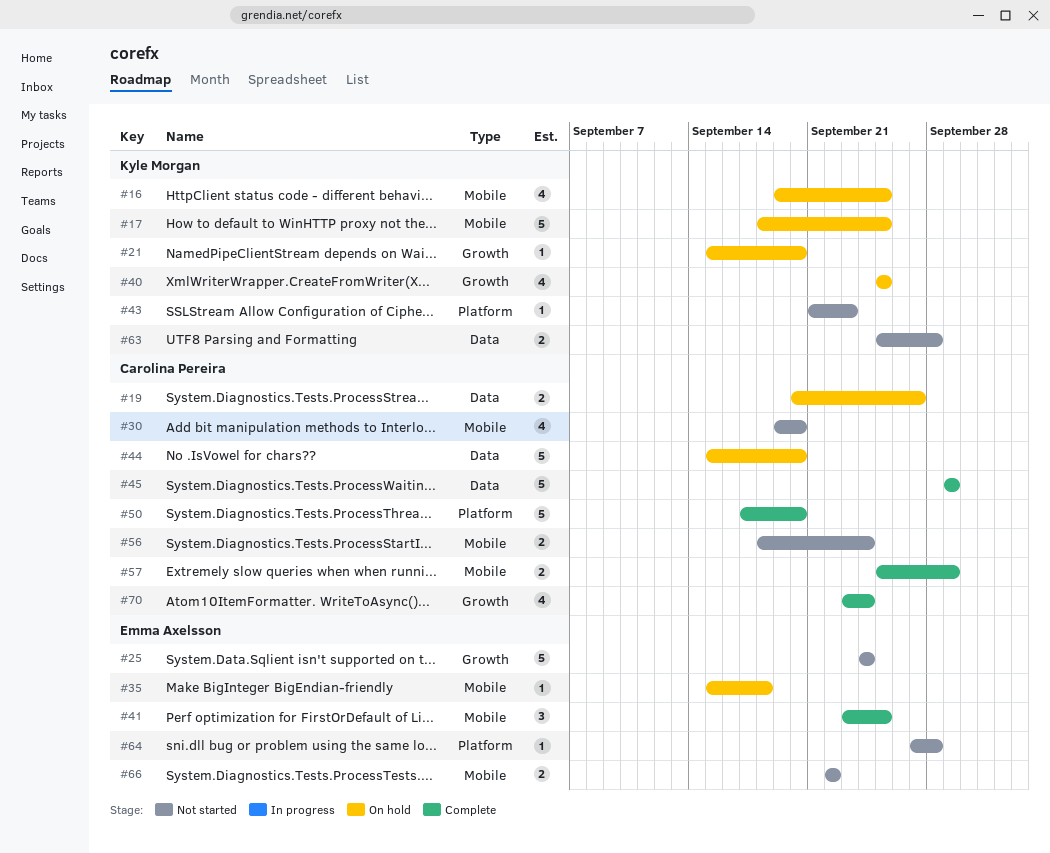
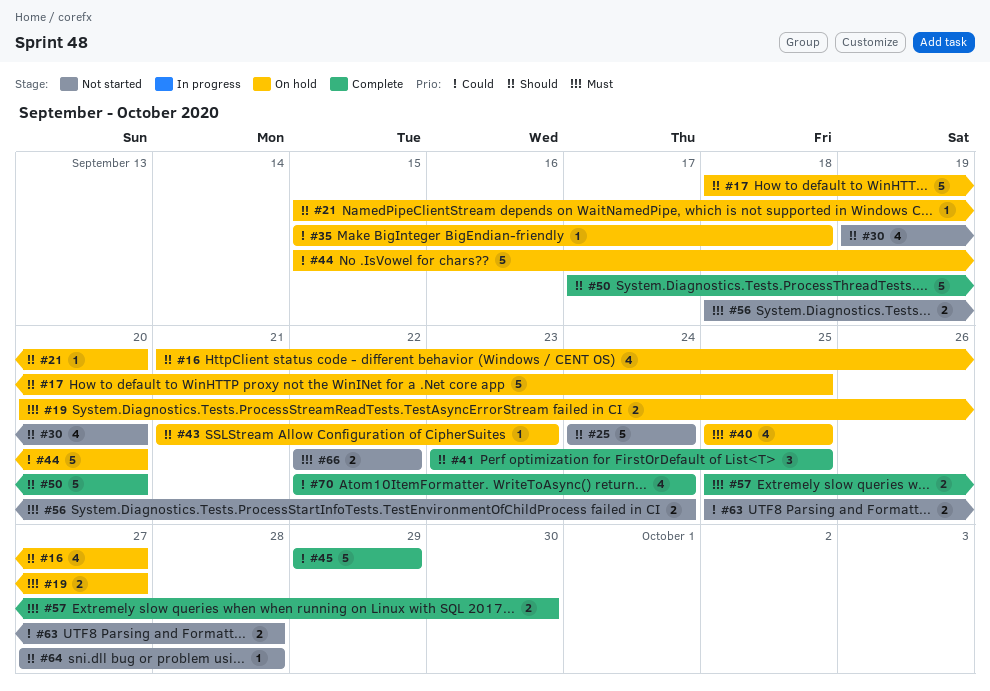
#16, start: Sep 19 -> Sep 21
#16, due: Sep 25 -> Sep 27
#43, status: Not started -> On hold
#57, due: Sep 29 -> Sep 30
#70, start: Sep 23 -> Sep 22

